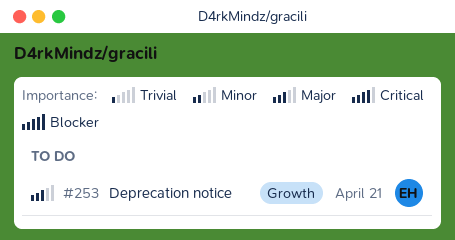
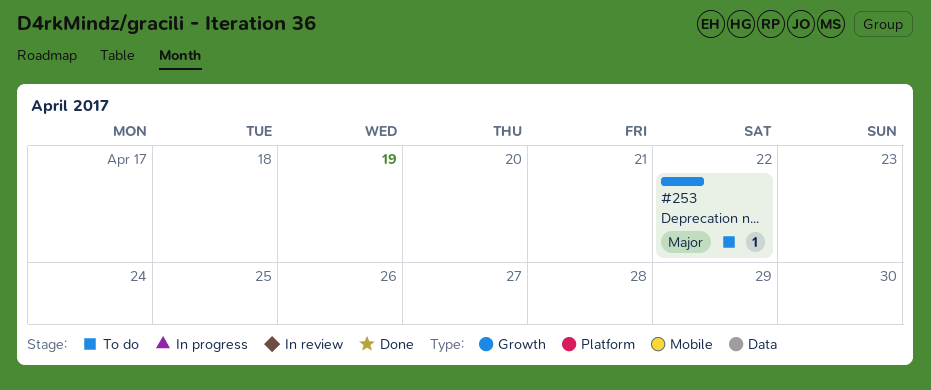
#253, due: Apr 21 -> Apr 22

